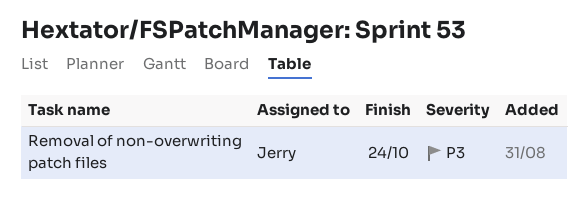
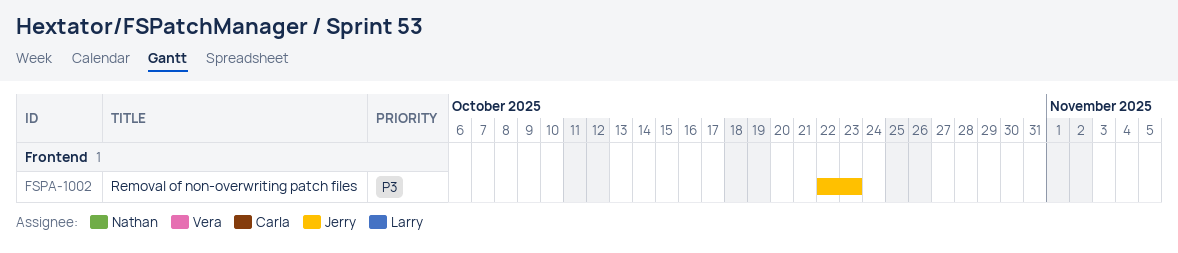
Removal of non-overwriting patch files, due: Oct 24 -> Oct 23

